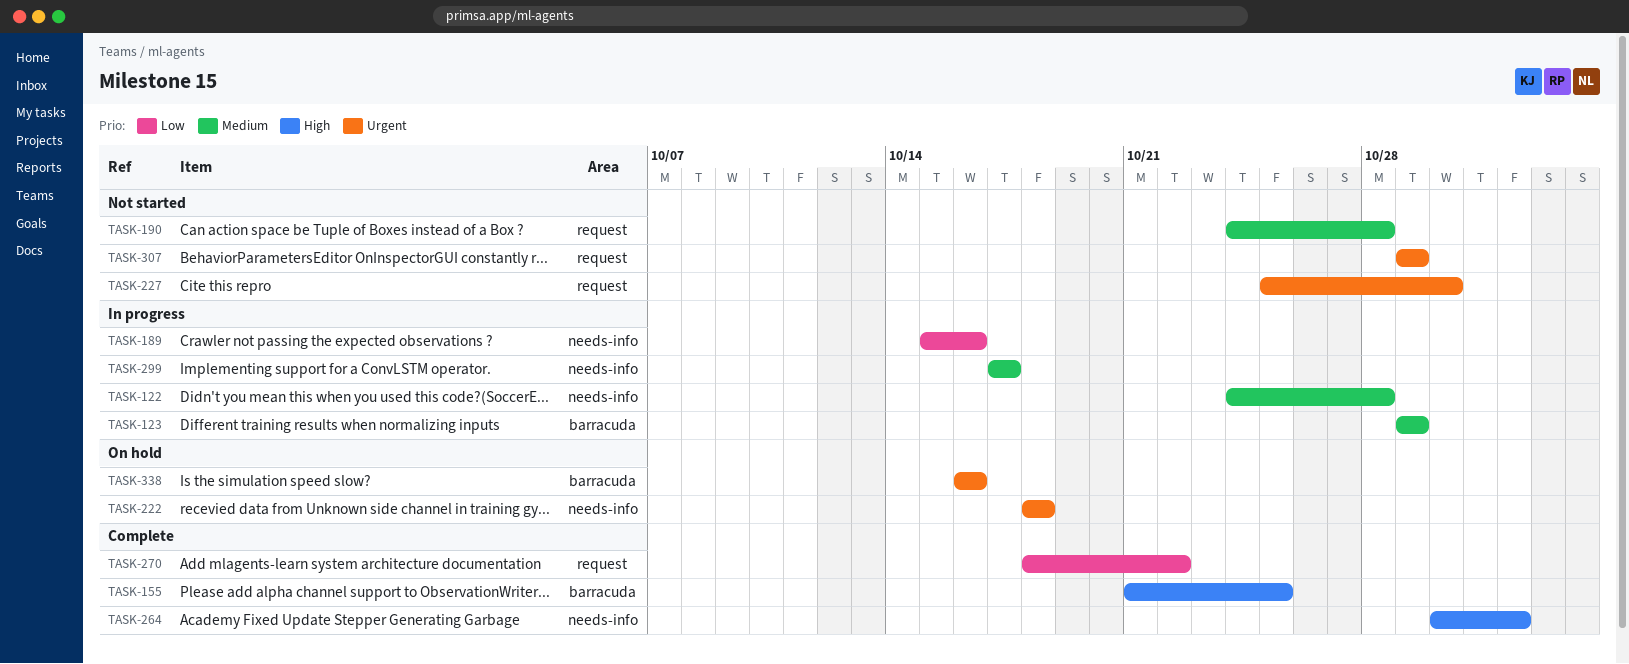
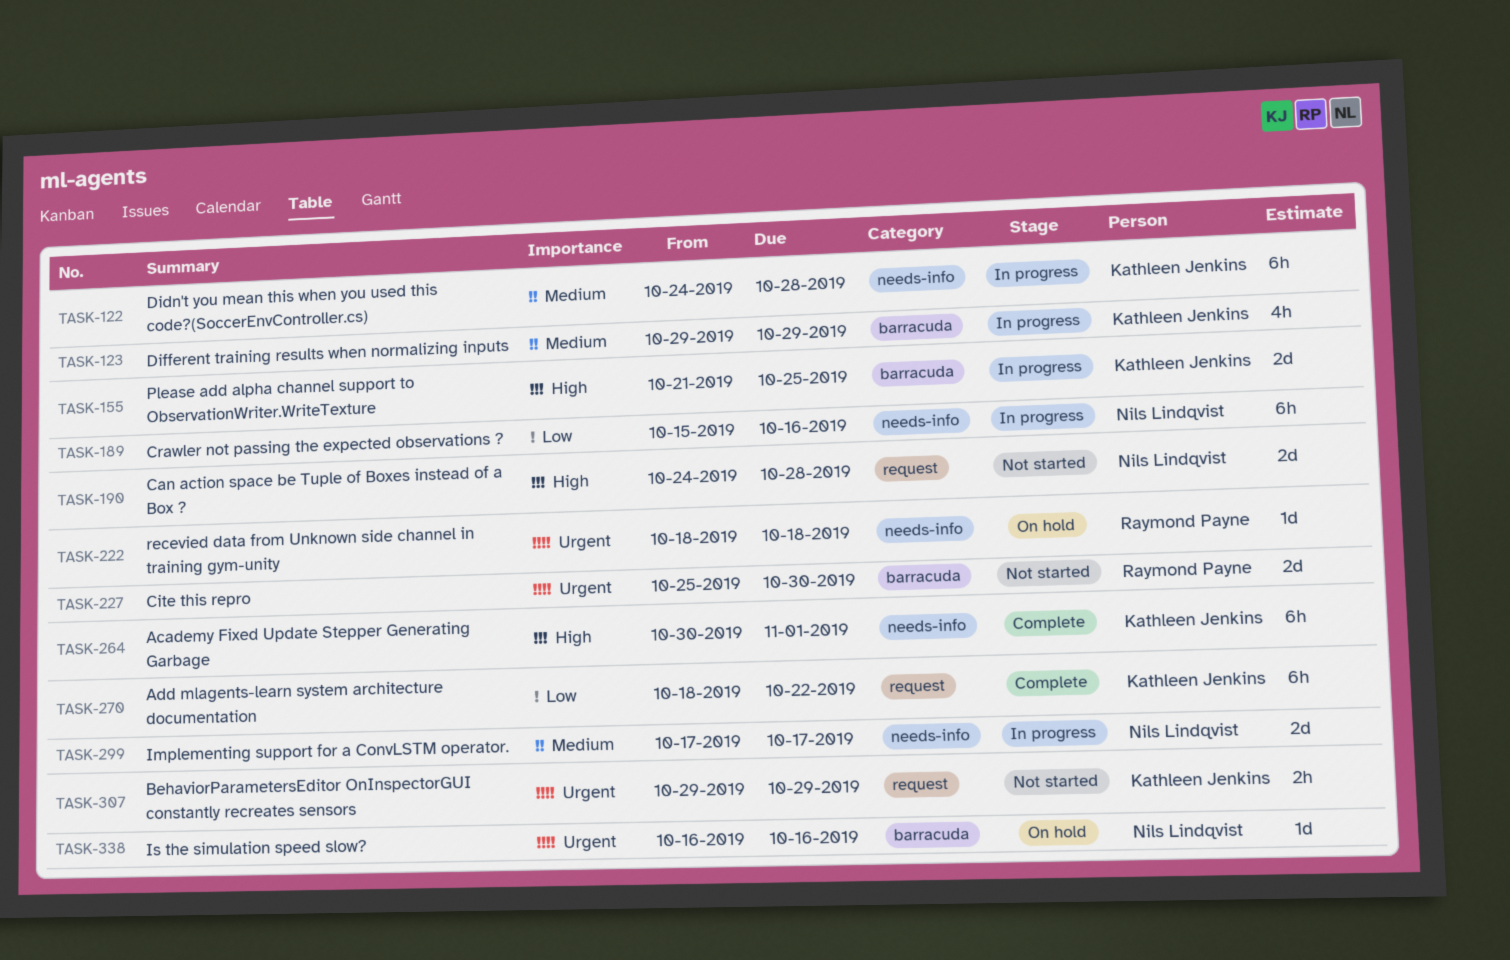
TASK-155, status: Complete -> In progress
TASK-190, priority: Medium -> High
TASK-227, label: request -> barracuda

